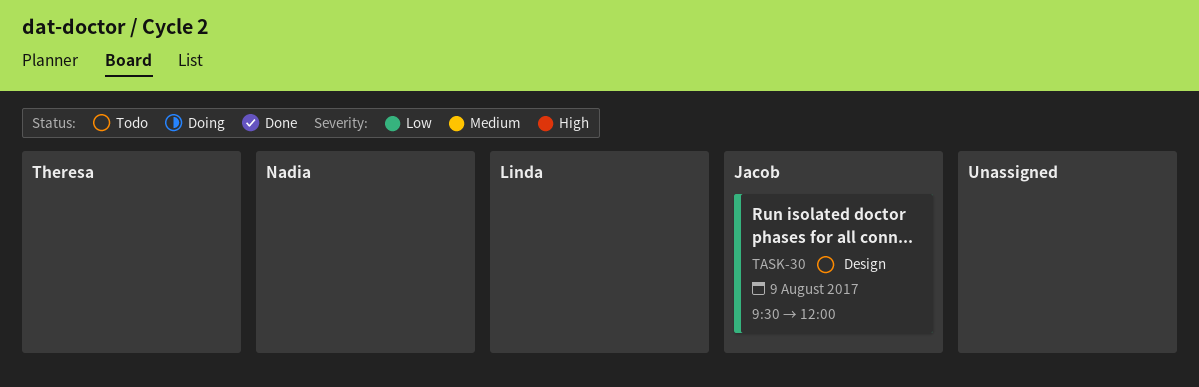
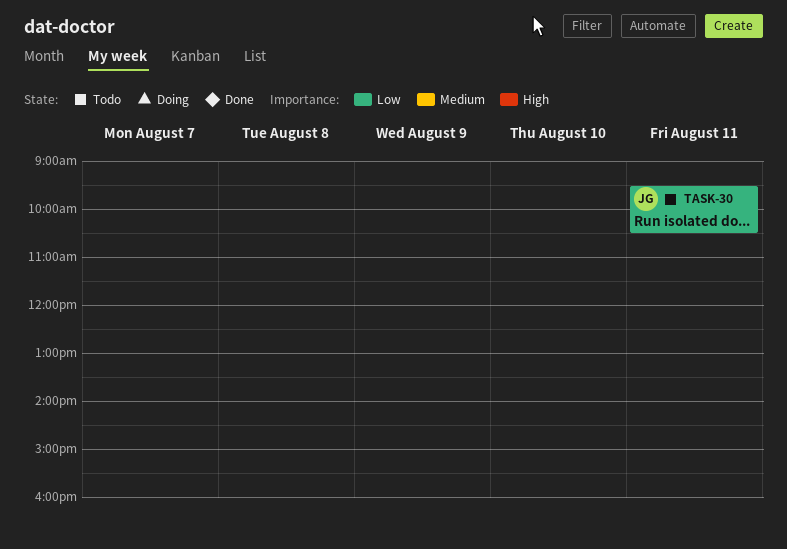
TASK-30, day: Aug 9 -> Aug 11
TASK-30, ends: 12:00 -> 10:30

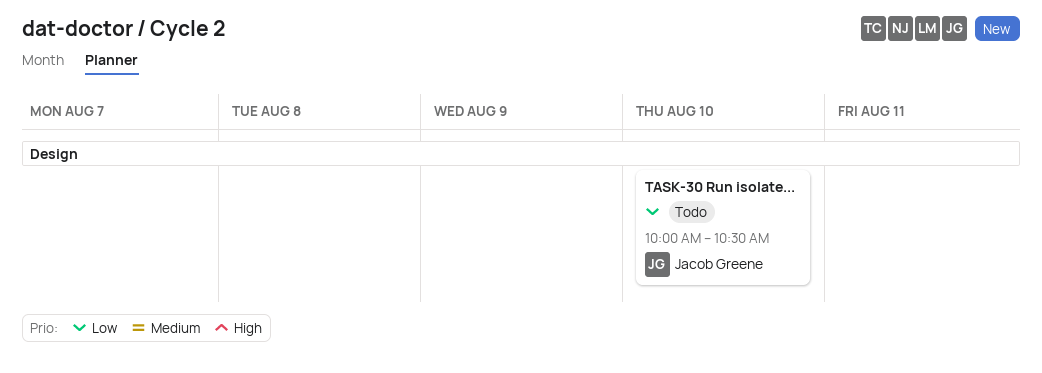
TASK-30, day: Aug 11 -> Aug 10
TASK-30, begins: 09:30 -> 10:00

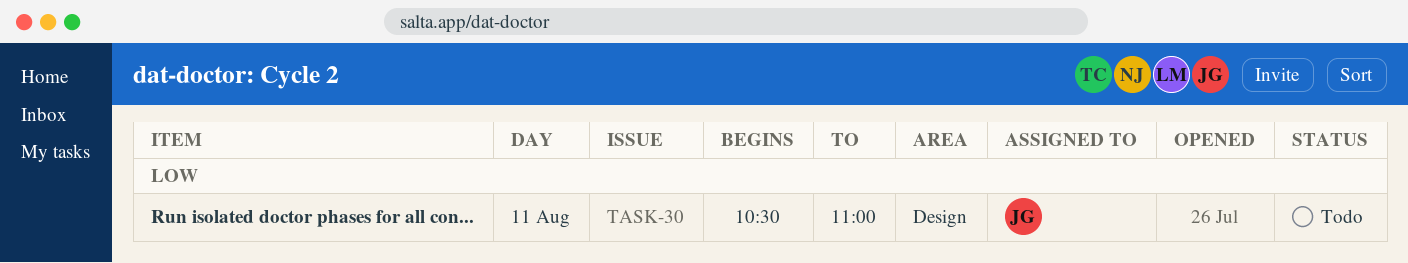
TASK-30, day: Aug 10 -> Aug 11
TASK-30, begins: 10:00 -> 10:30
TASK-30, ends: 10:30 -> 11:00

